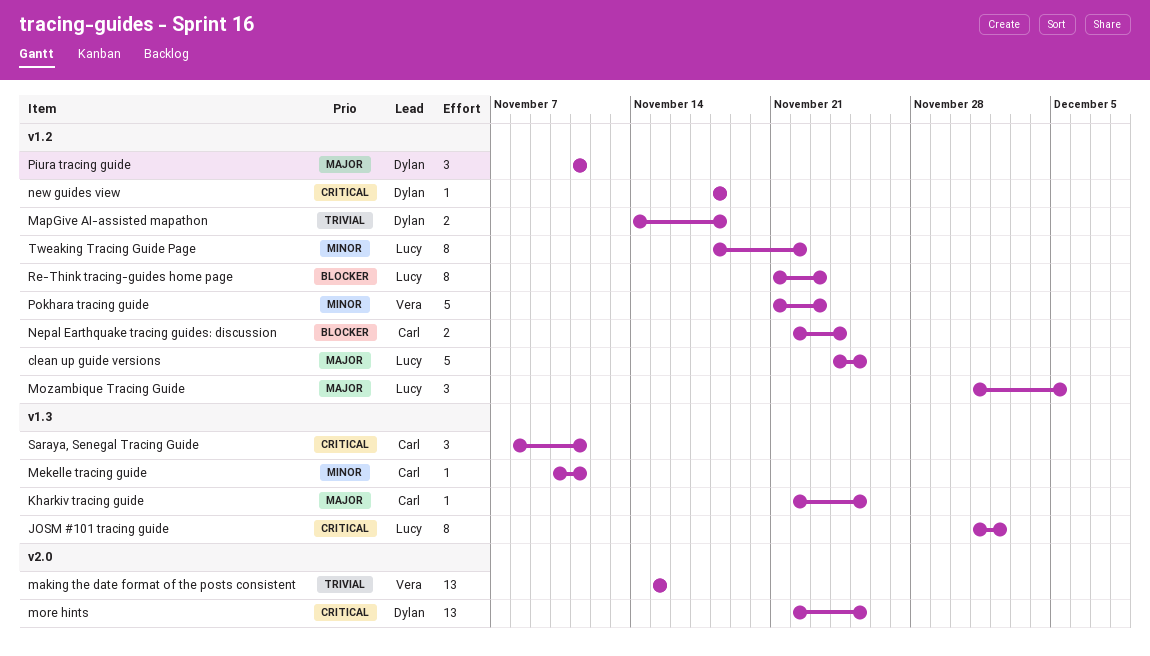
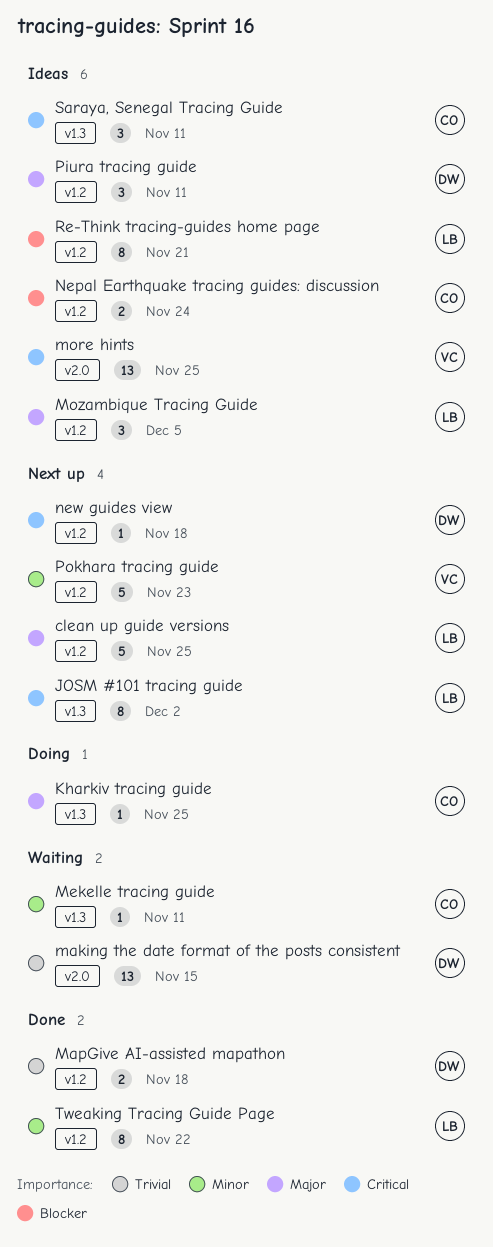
making the date format of the posts consistent, owner: Vera -> Dylan
more hints, owner: Dylan -> Vera
Re-Think tracing-guides home page, due: Nov 23 -> Nov 21

